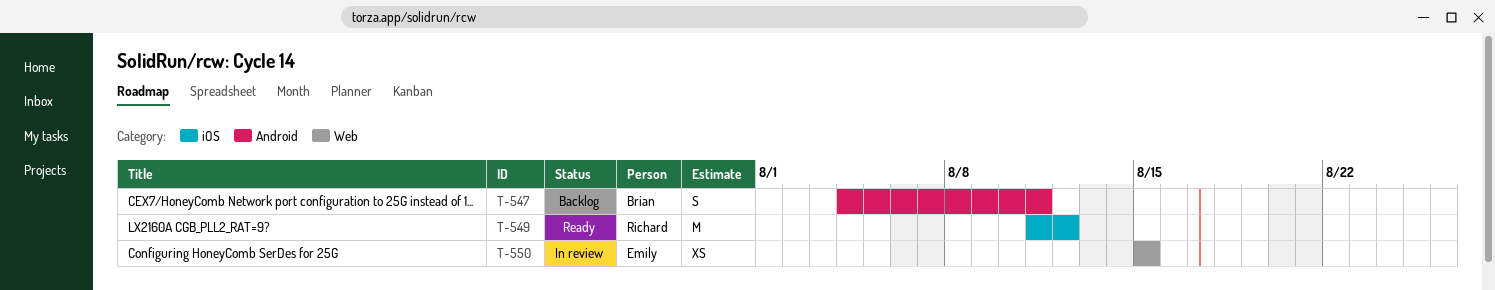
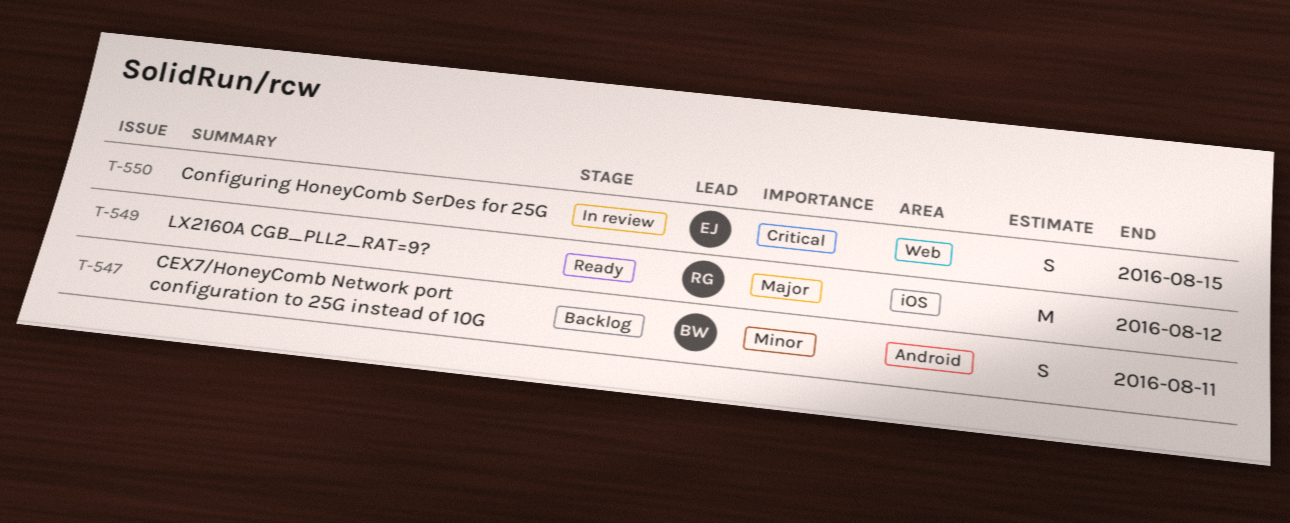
T-550, estimate: XS -> S

